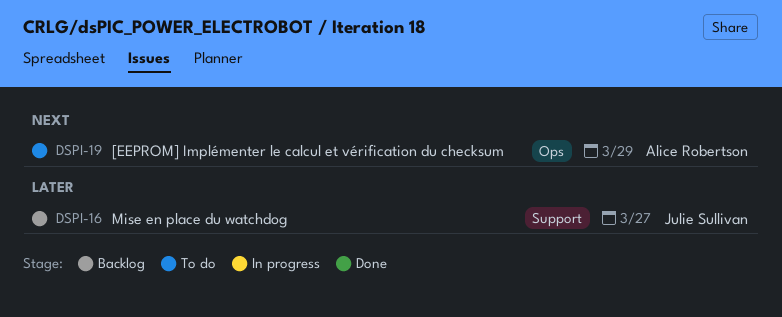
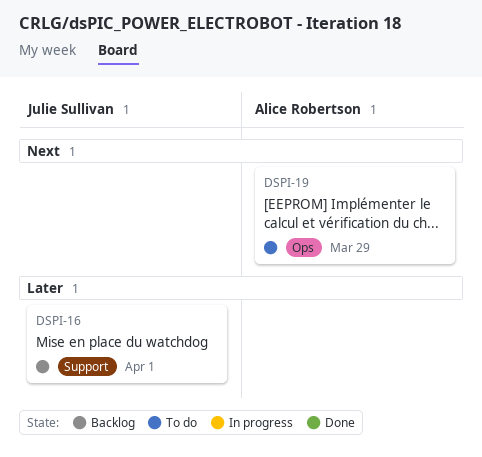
DSPI-16, due: Mar 27 -> Apr 1

